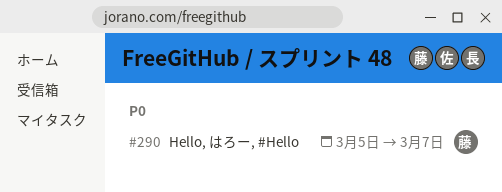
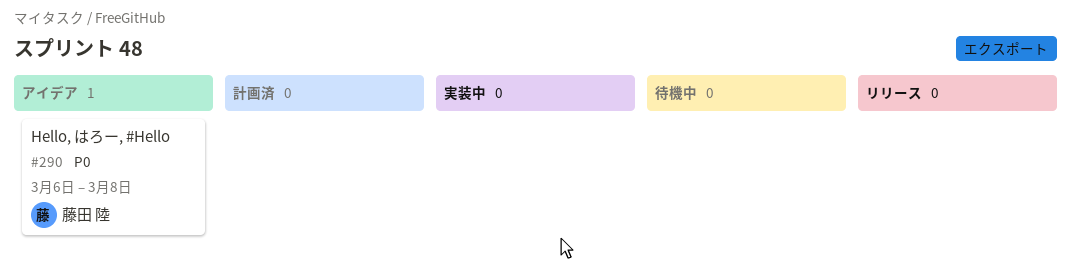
#290, start: Mar 5 -> Mar 6
#290, due: Mar 7 -> Mar 8

